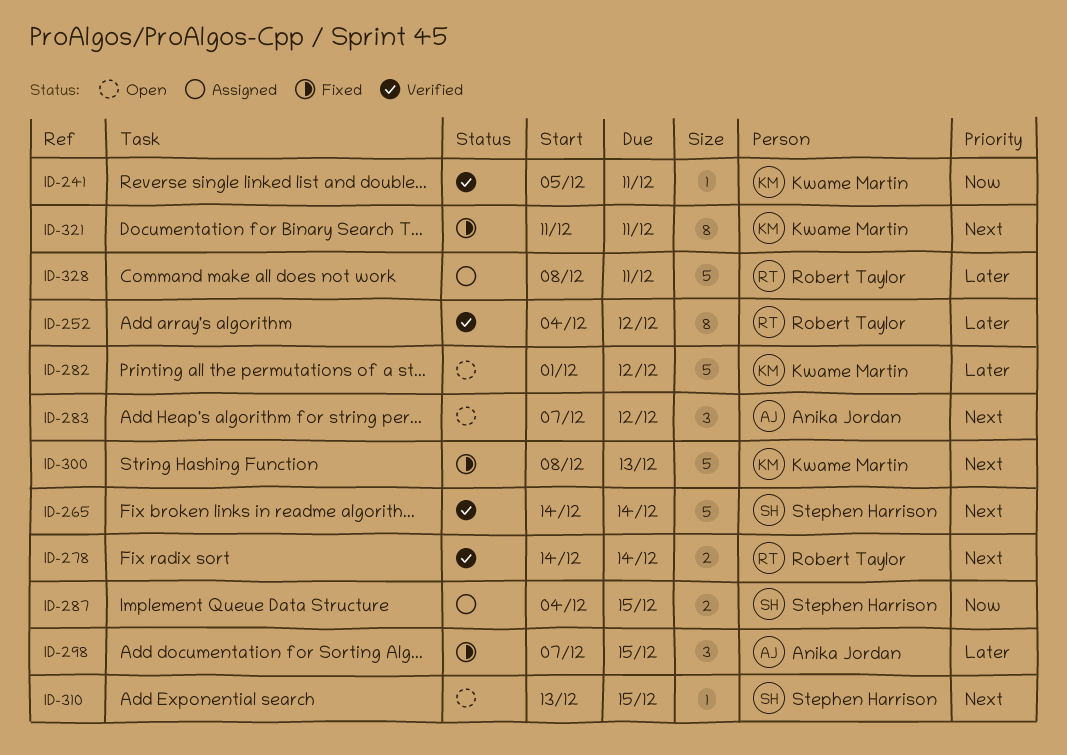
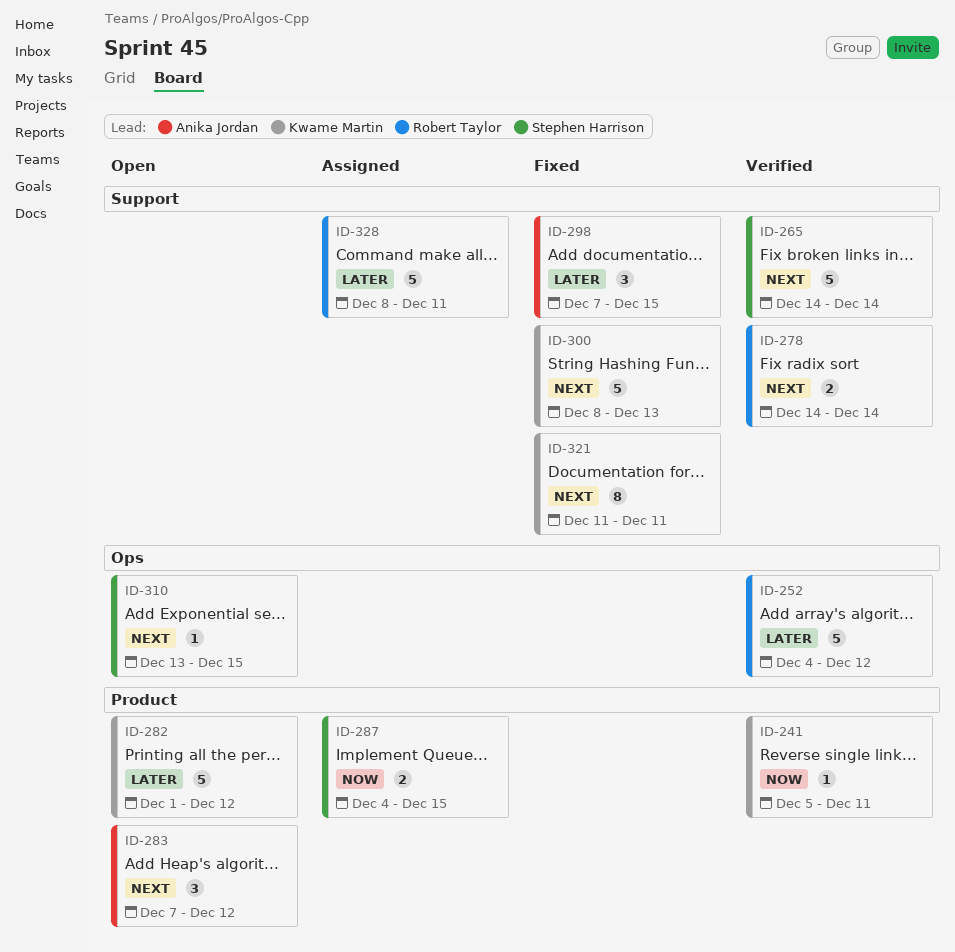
ID-252, estimate: 8 -> 5

